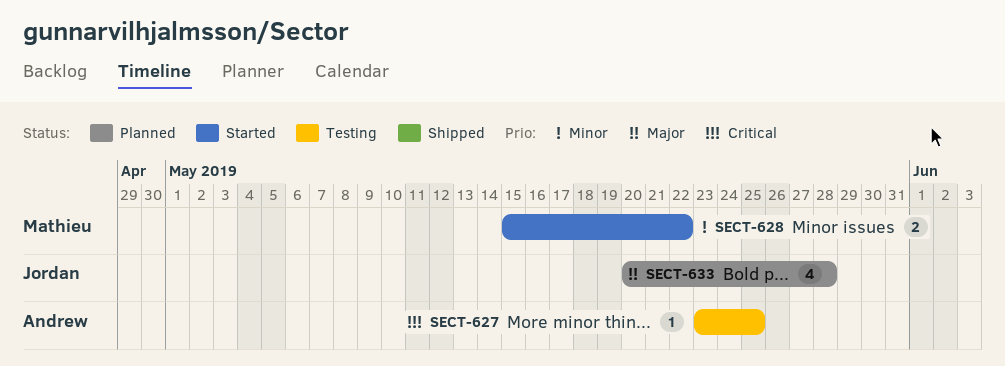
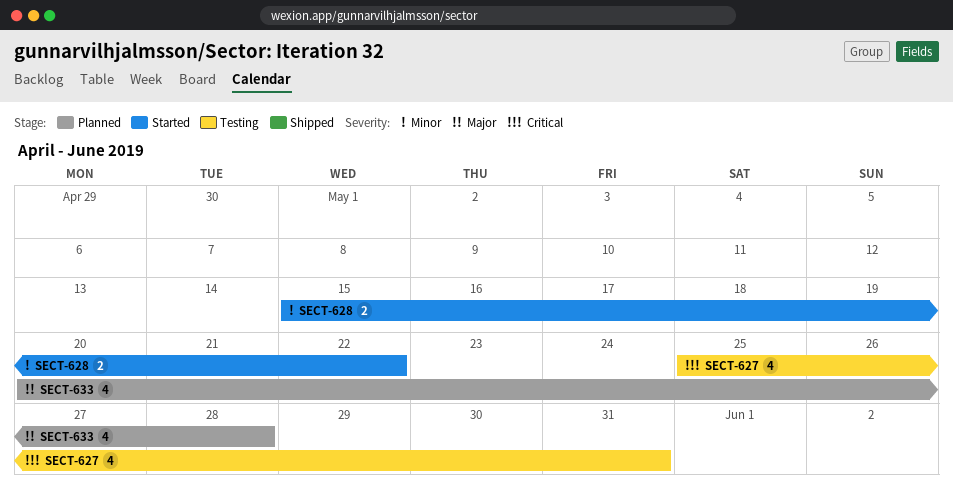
SECT-627, estimate: 1 -> 4
SECT-627, start: May 23 -> May 25
SECT-627, due: May 25 -> May 31

